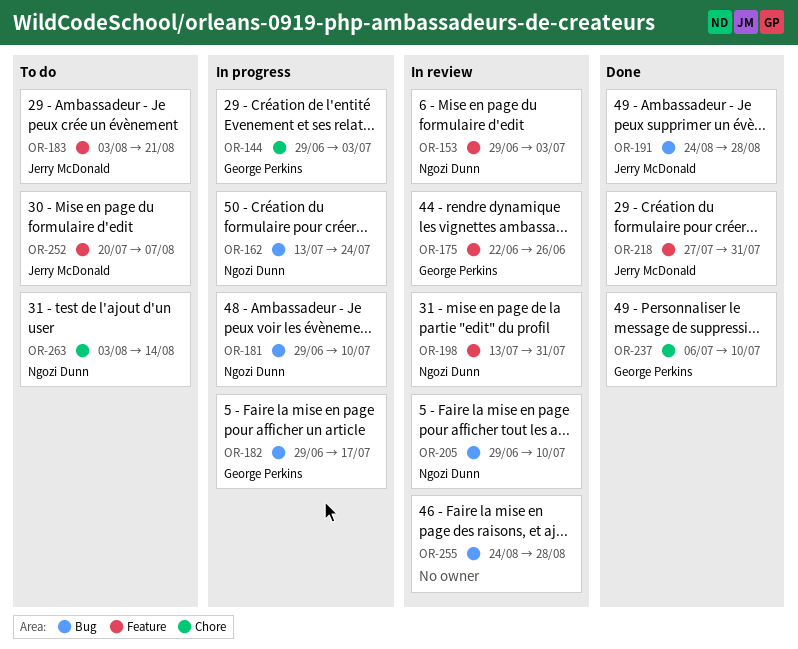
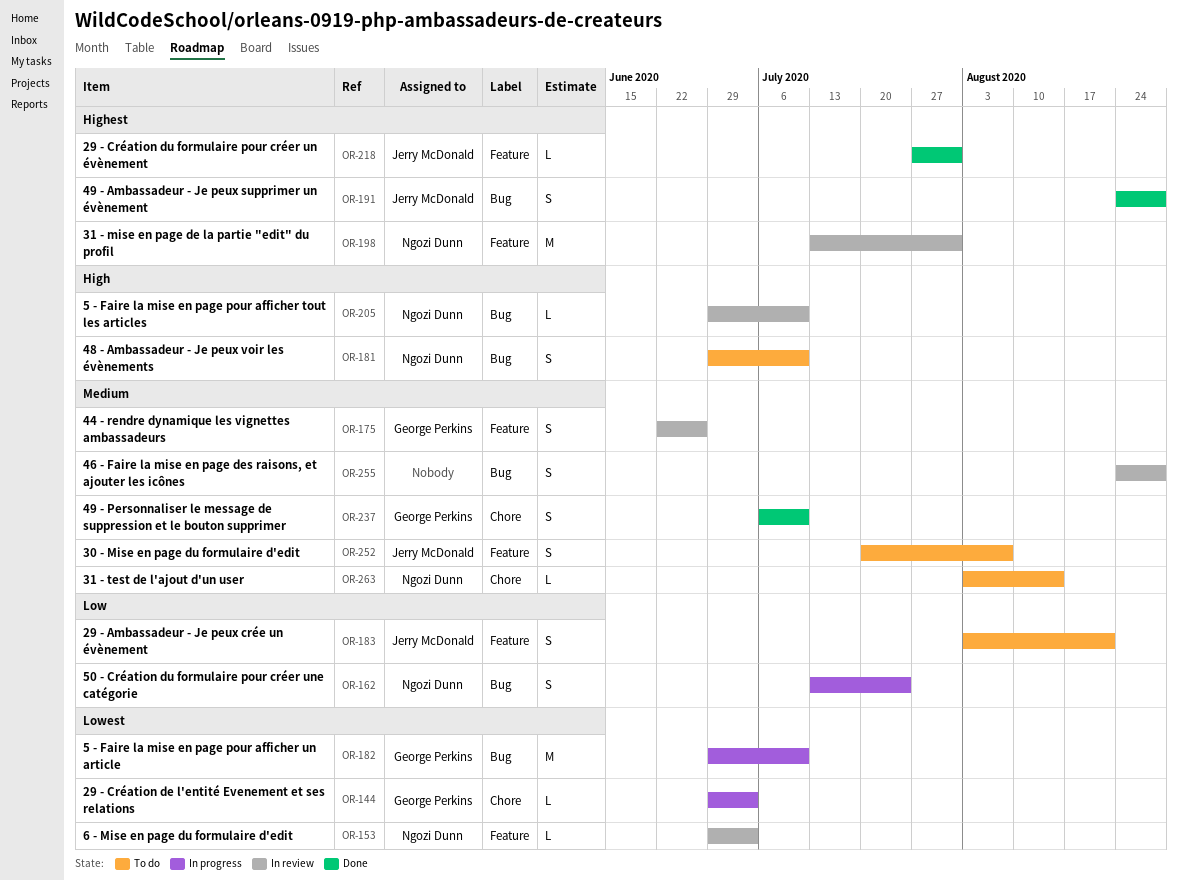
OR-181, status: In progress -> To do
OR-182, due: Jul 17 -> Jul 10

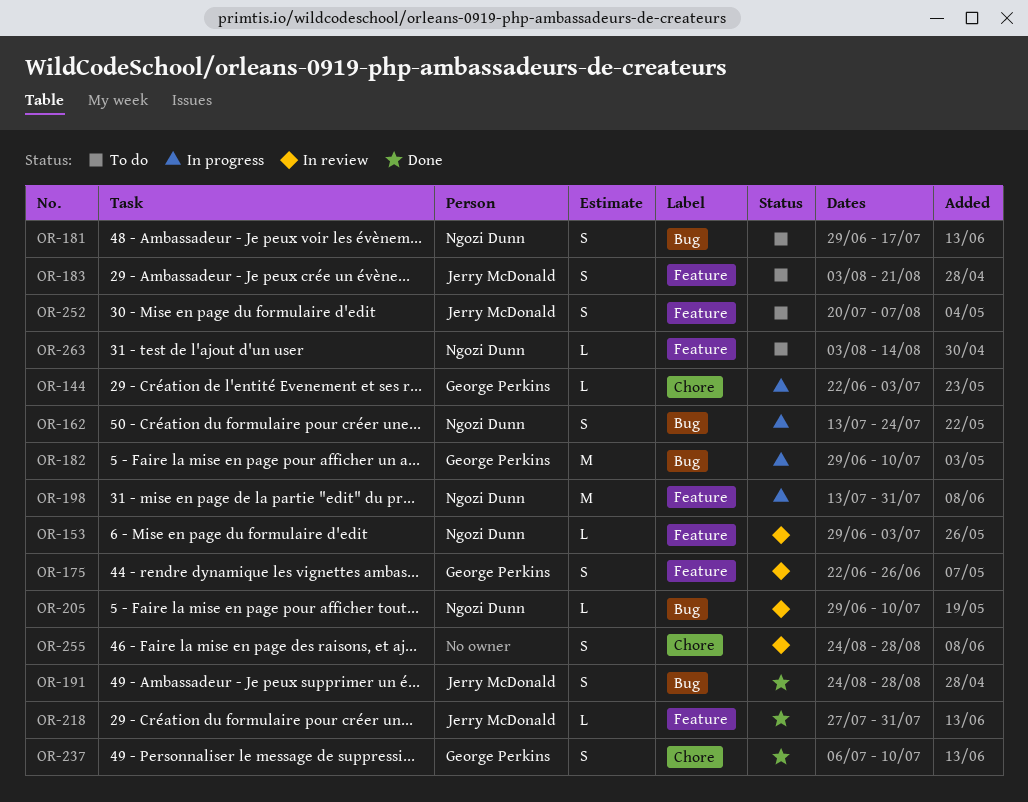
OR-144, start: Jun 29 -> Jun 22
OR-181, due: Jul 10 -> Jul 17
OR-198, status: In review -> In progress
OR-255, label: Bug -> Chore
OR-263, label: Chore -> Feature

